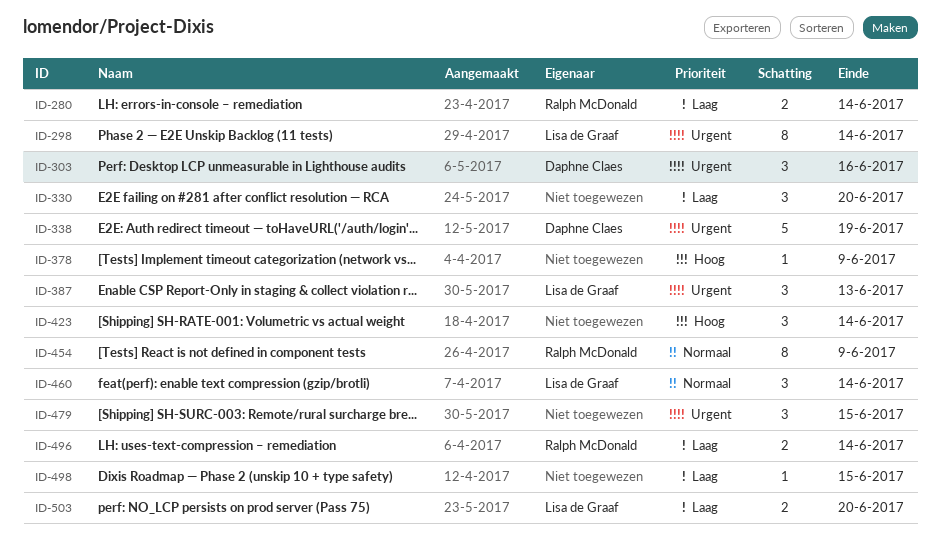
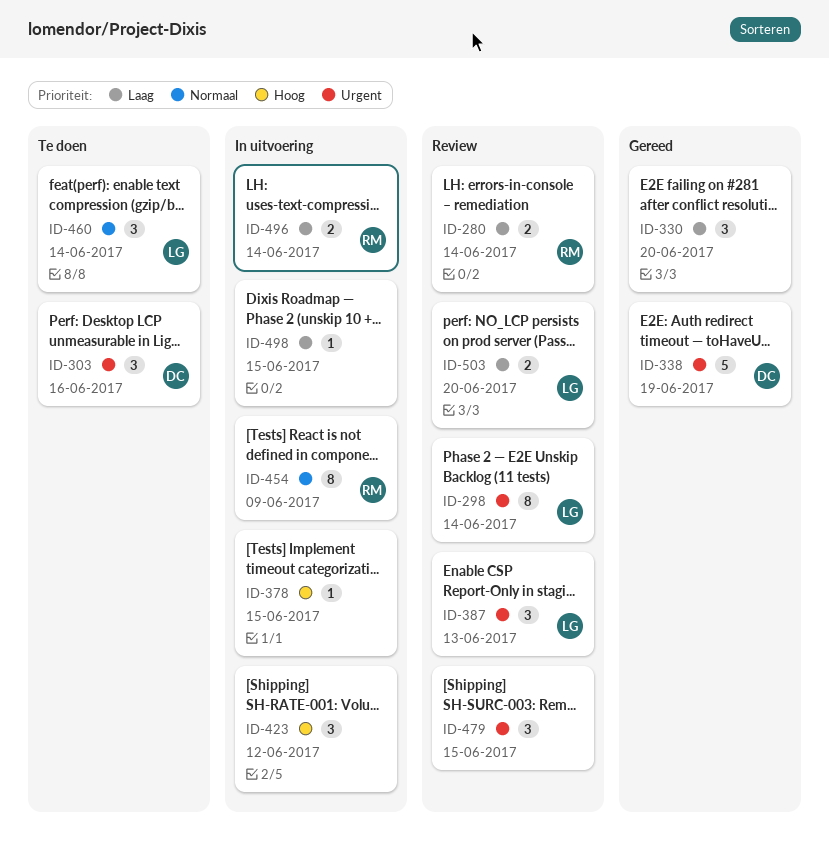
ID-378, due: Jun 9 -> Jun 15
ID-423, due: Jun 14 -> Jun 12

